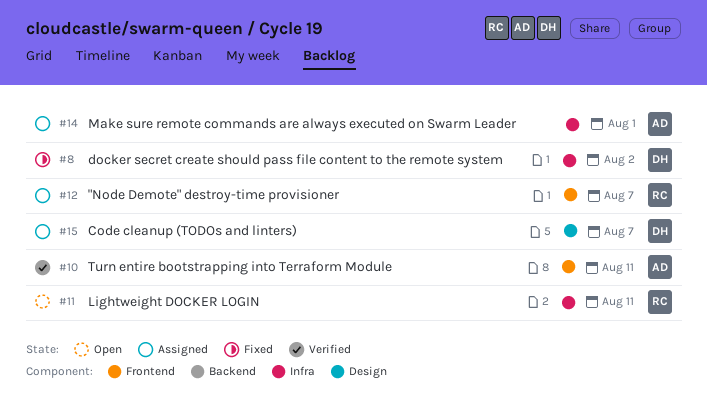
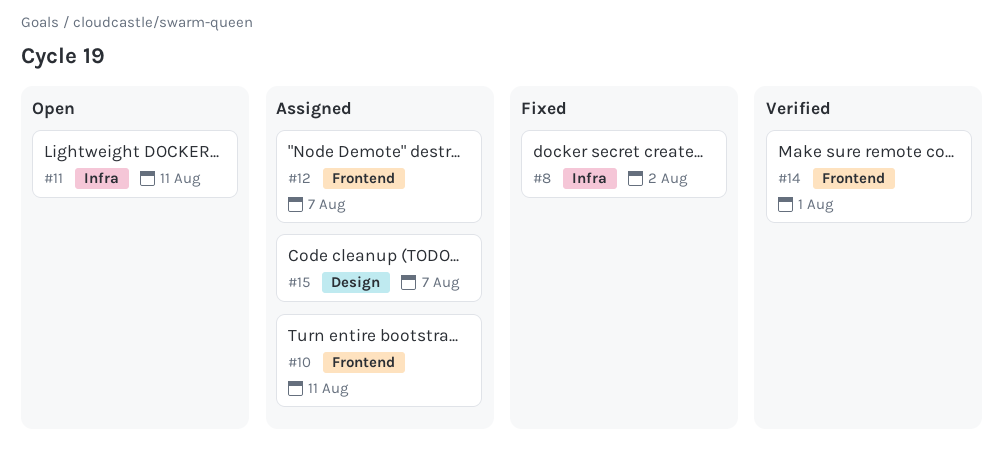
#10, status: Verified -> Assigned
#14, status: Assigned -> Verified
#14, label: Infra -> Frontend

